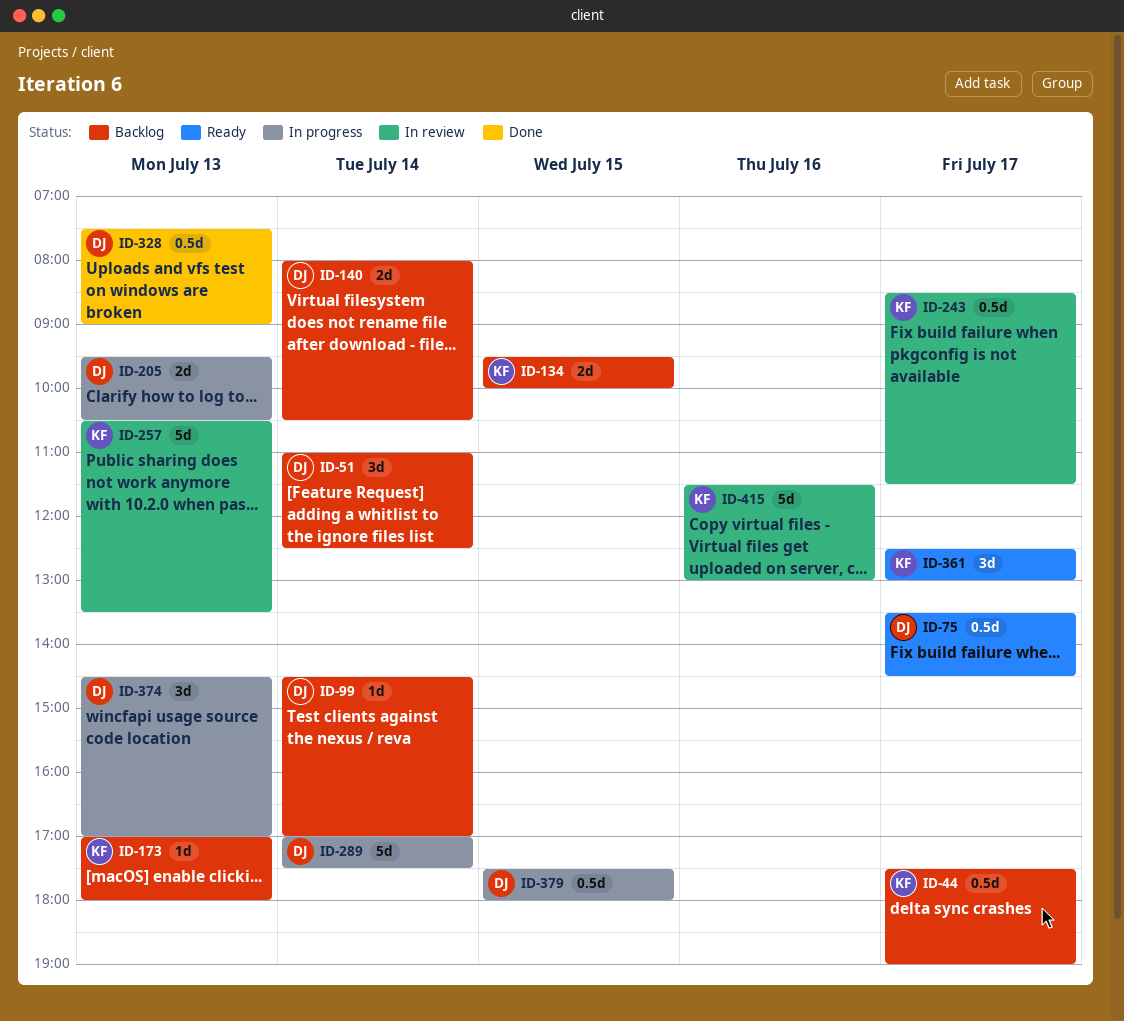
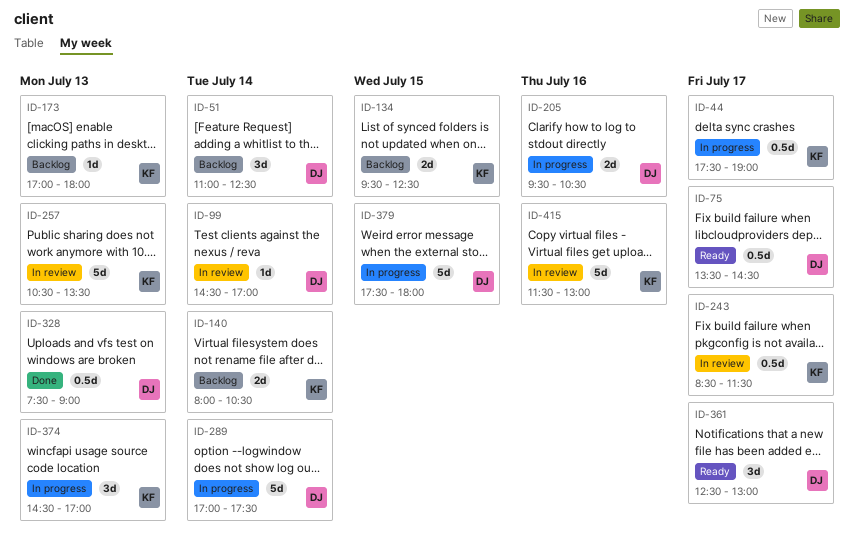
ID-44, status: Backlog -> In progress
ID-99, status: Backlog -> In review
ID-134, ends: 10:00 -> 12:30
ID-140, owner: DJ -> KF
ID-205, day: Jul 13 -> Jul 16
ID-361, owner: KF -> DJ
ID-374, owner: DJ -> KF
ID-379, estimate: 0.5d -> 5d

